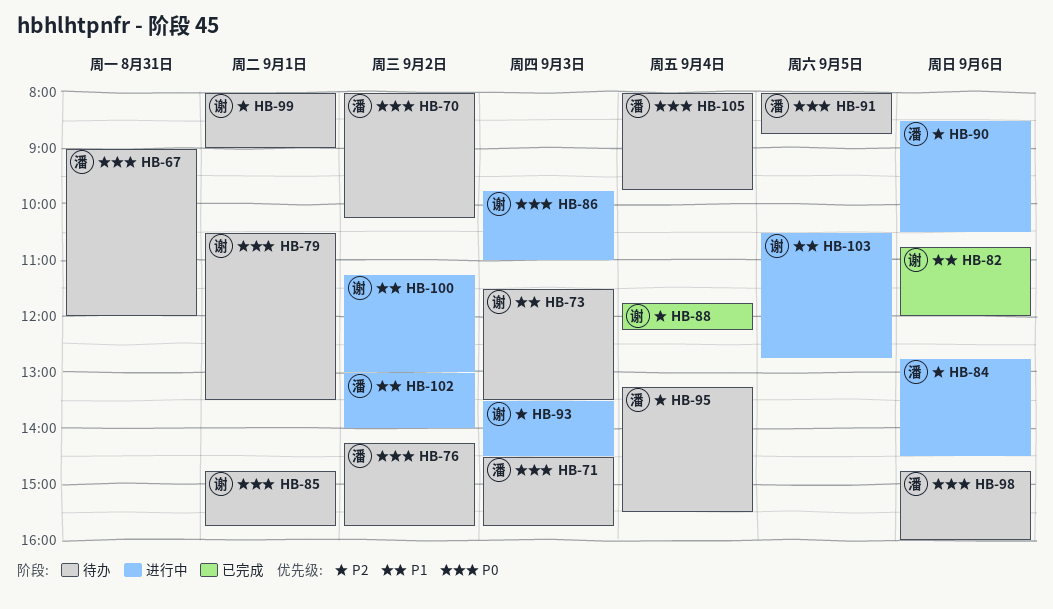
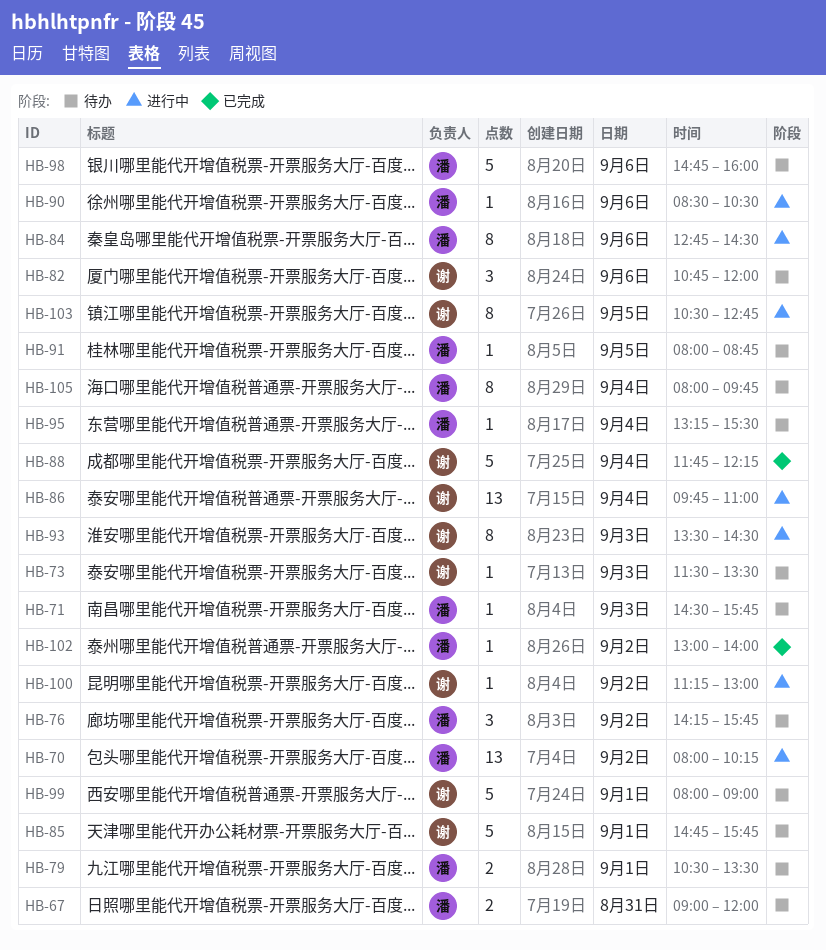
HB-70, status: 待办 -> 进行中
HB-79, owner: 谢 -> 潘
HB-82, status: 已完成 -> 待办
HB-86, day: Sep 3 -> Sep 4
HB-102, status: 进行中 -> 已完成

